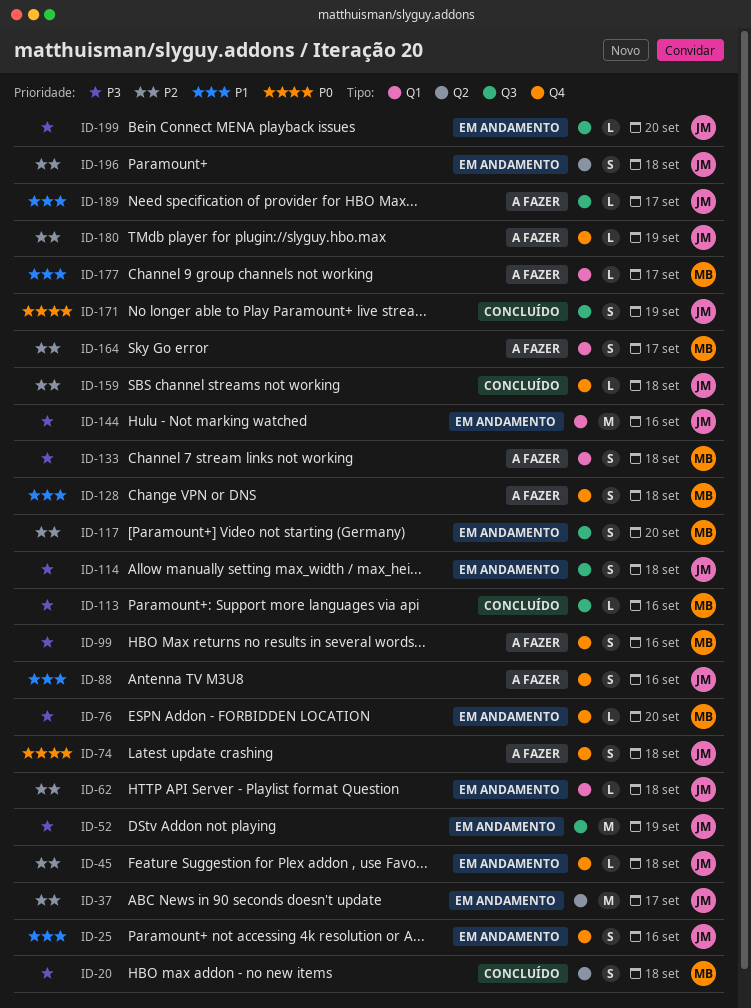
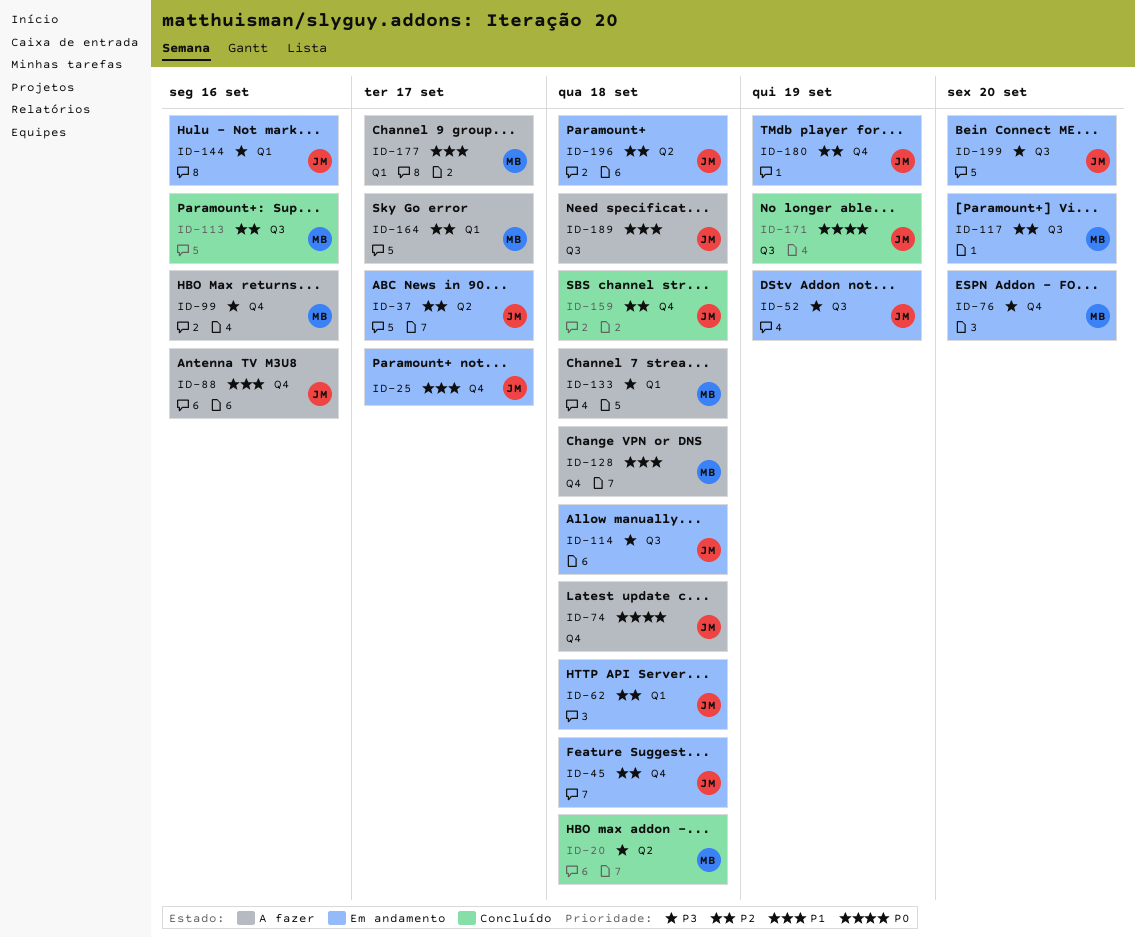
ID-25, due: Sep 16 -> Sep 17
ID-113, priority: P3 -> P2
ID-180, status: A fazer -> Em andamento
ID-189, due: Sep 17 -> Sep 18

